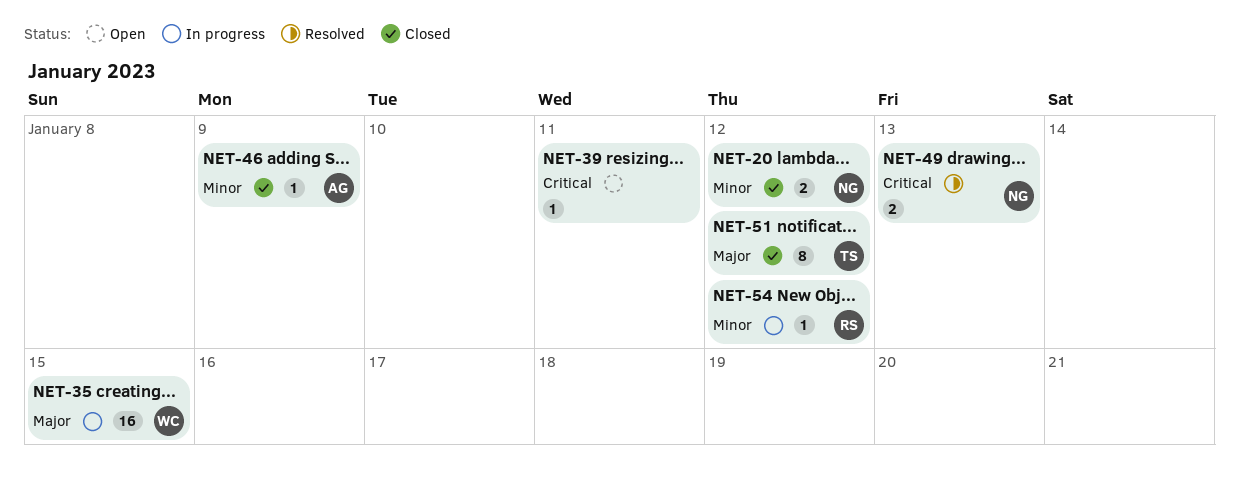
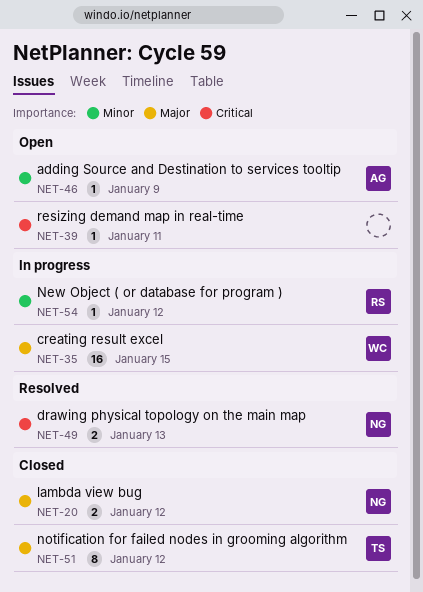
NET-20, priority: Minor -> Major
NET-46, status: Closed -> Open

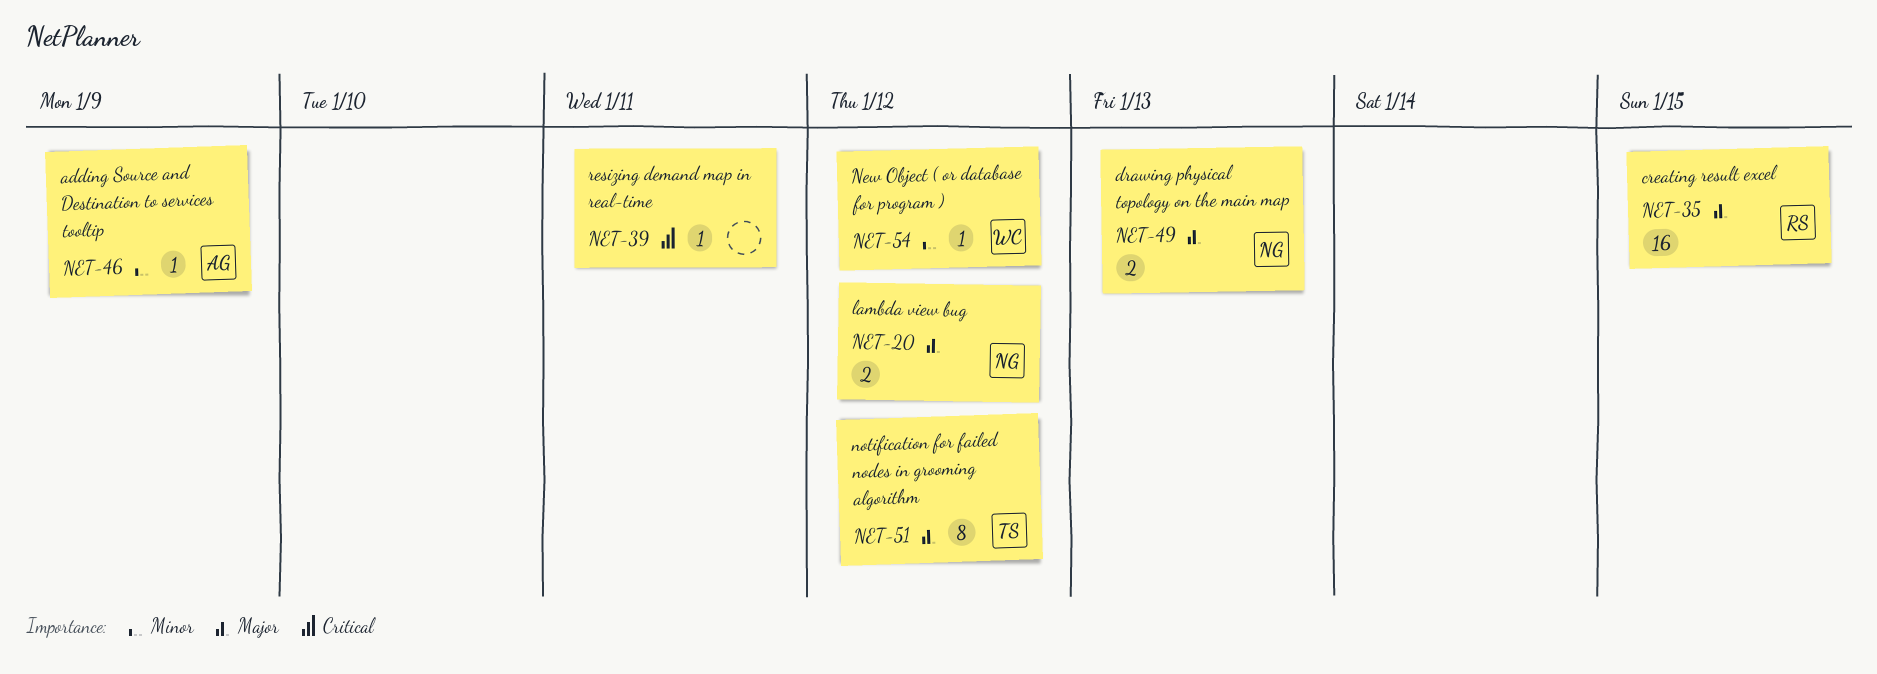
NET-35, owner: WC -> RS
NET-49, priority: Critical -> Major
NET-54, owner: RS -> WC

